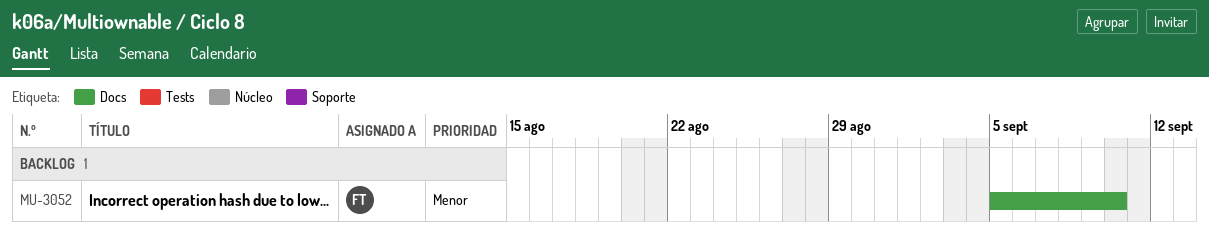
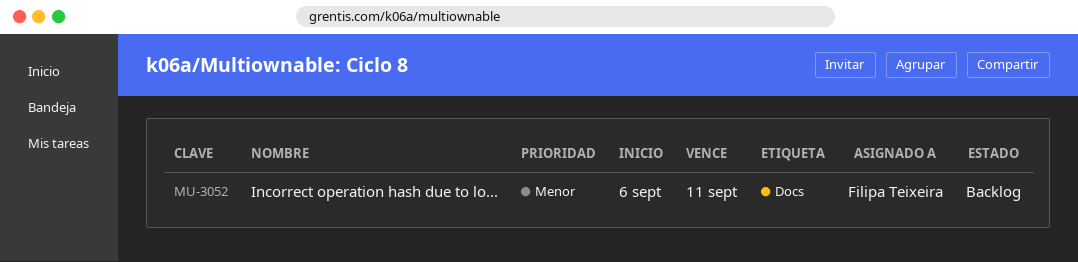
MU-3052, start: Sep 5 -> Sep 6
MU-3052, due: Sep 10 -> Sep 11

